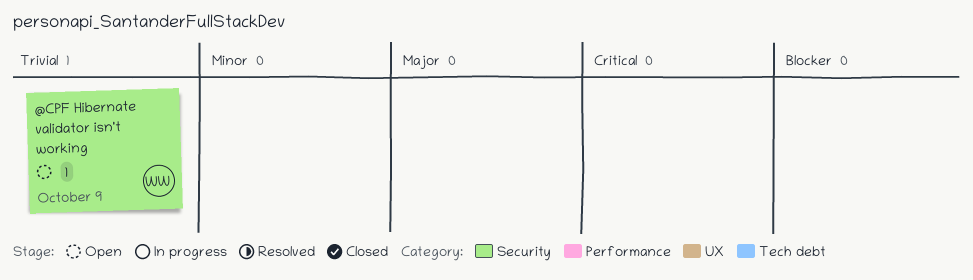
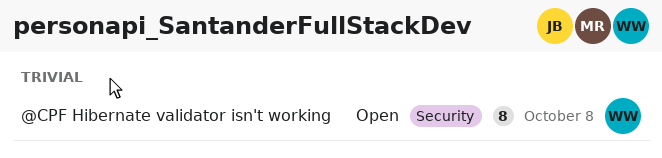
@CPF Hibernate validator isn't working, estimate: 1 -> 8
@CPF Hibernate validator isn't working, due: Oct 9 -> Oct 8

